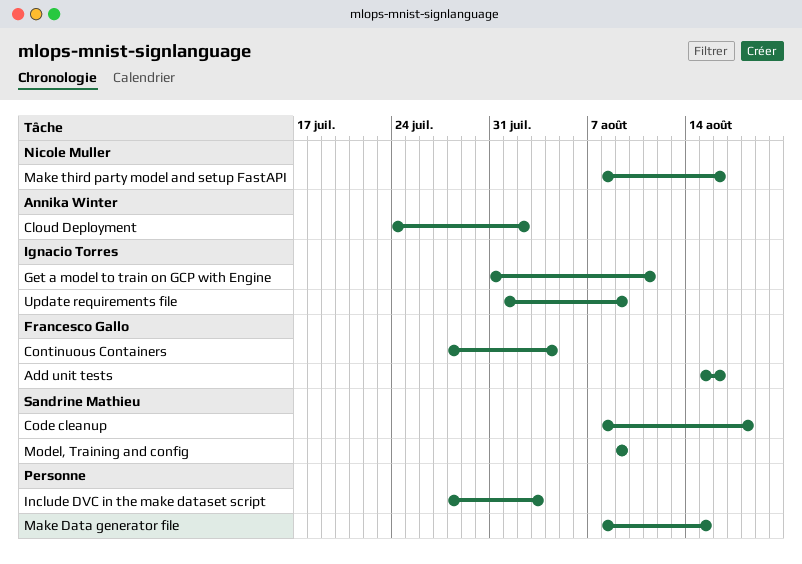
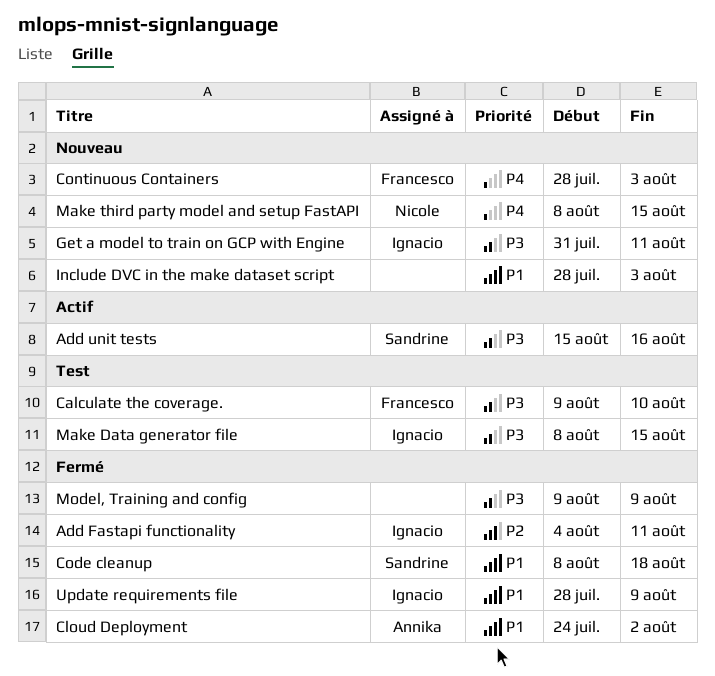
Add Fastapi functionality: none -> present
Add unit tests, owner: Francesco Gallo -> Sandrine Mathieu
Calculate the coverage.: none -> present
Continuous Containers, due: Aug 4 -> Aug 3
Make Data generator file, owner: none -> Ignacio Torres
Make third party model and setup FastAPI, due: Aug 16 -> Aug 15
Model, Training and config, owner: Sandrine Mathieu -> none
Update requirements file, start: Aug 1 -> Jul 28

